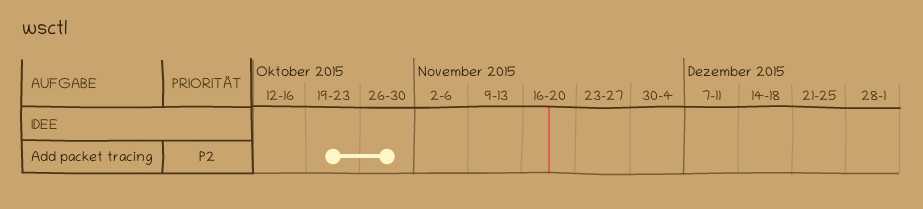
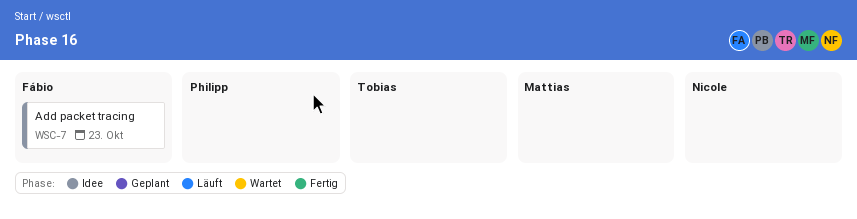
Add packet tracing, due: Oct 30 -> Oct 23

